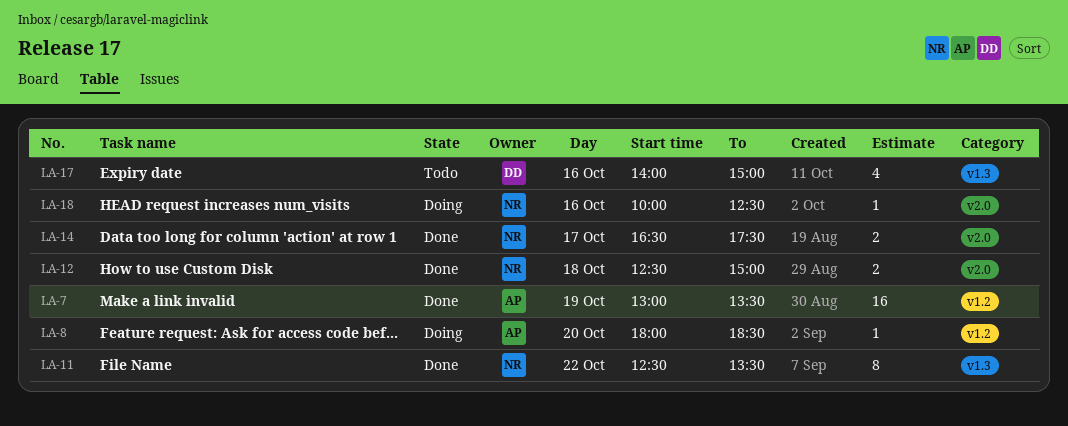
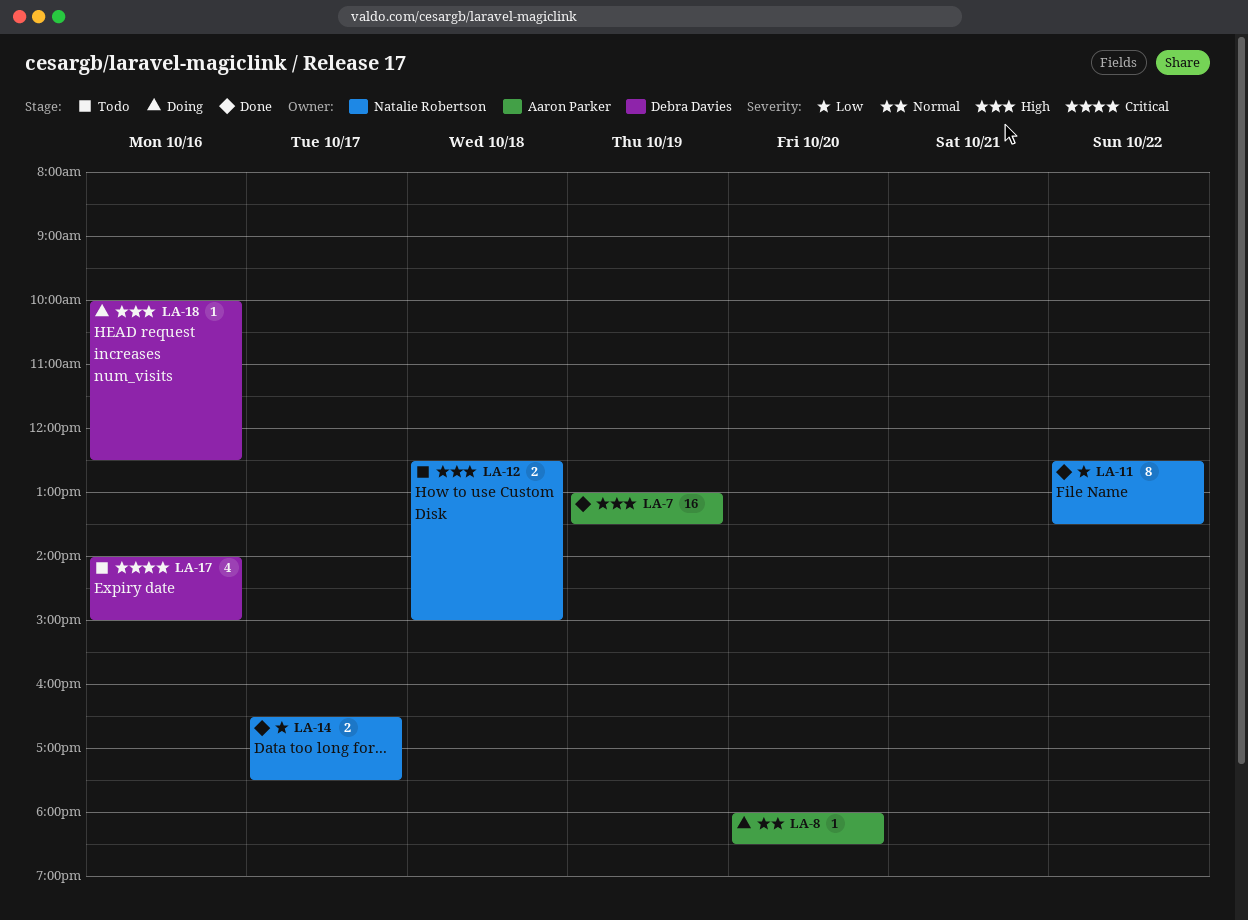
LA-12, status: Done -> Todo
LA-18, owner: Natalie Robertson -> Debra Davies

